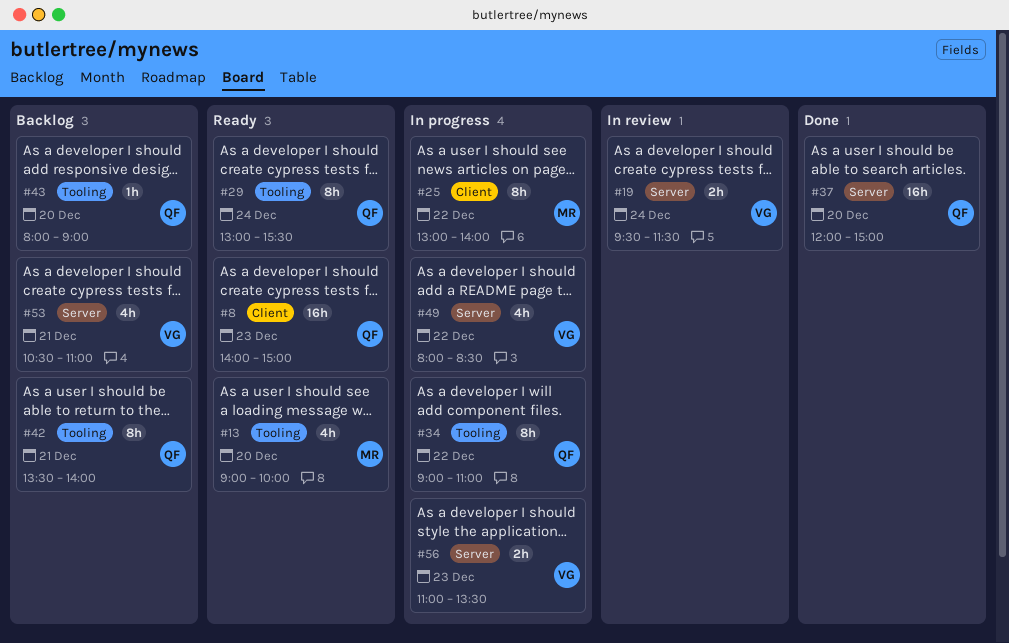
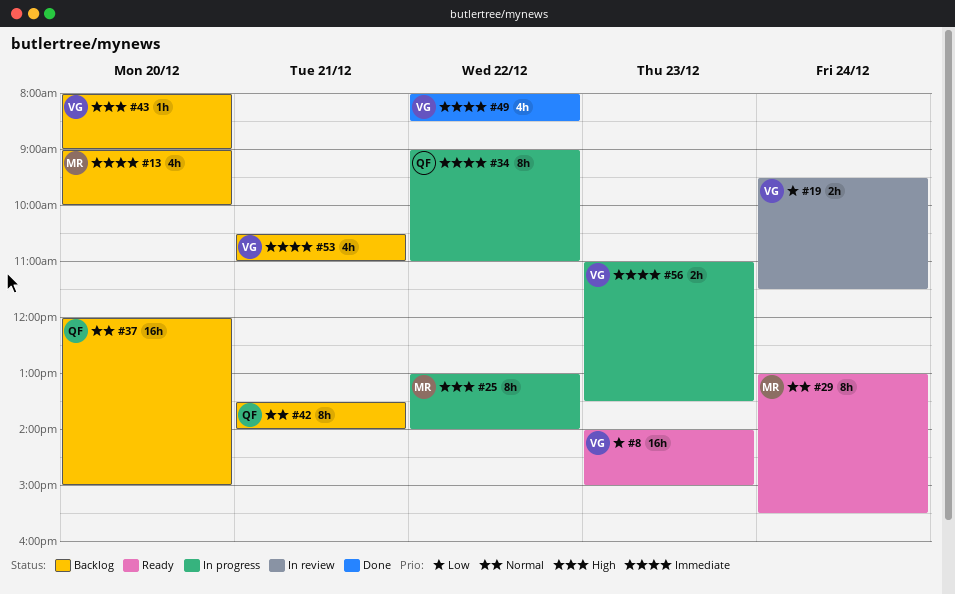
#8, owner: QF -> VG
#13, status: Ready -> Backlog
#29, owner: QF -> MR
#37, status: Done -> Backlog
#43, owner: QF -> VG
#49, status: In progress -> Done

